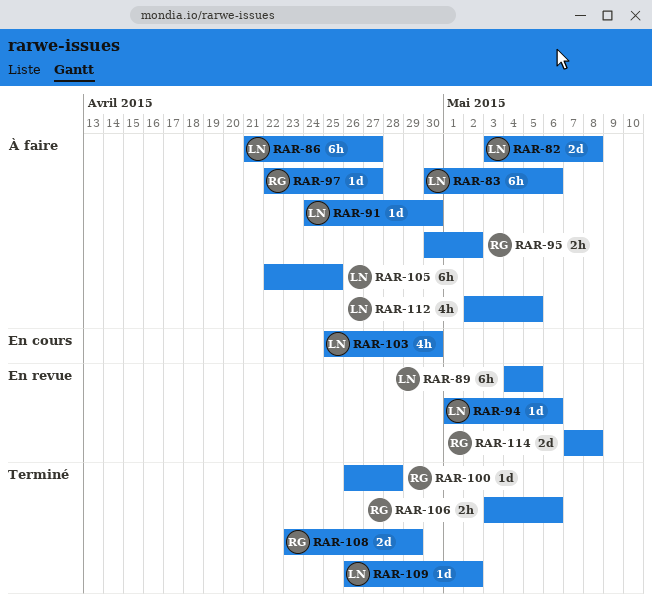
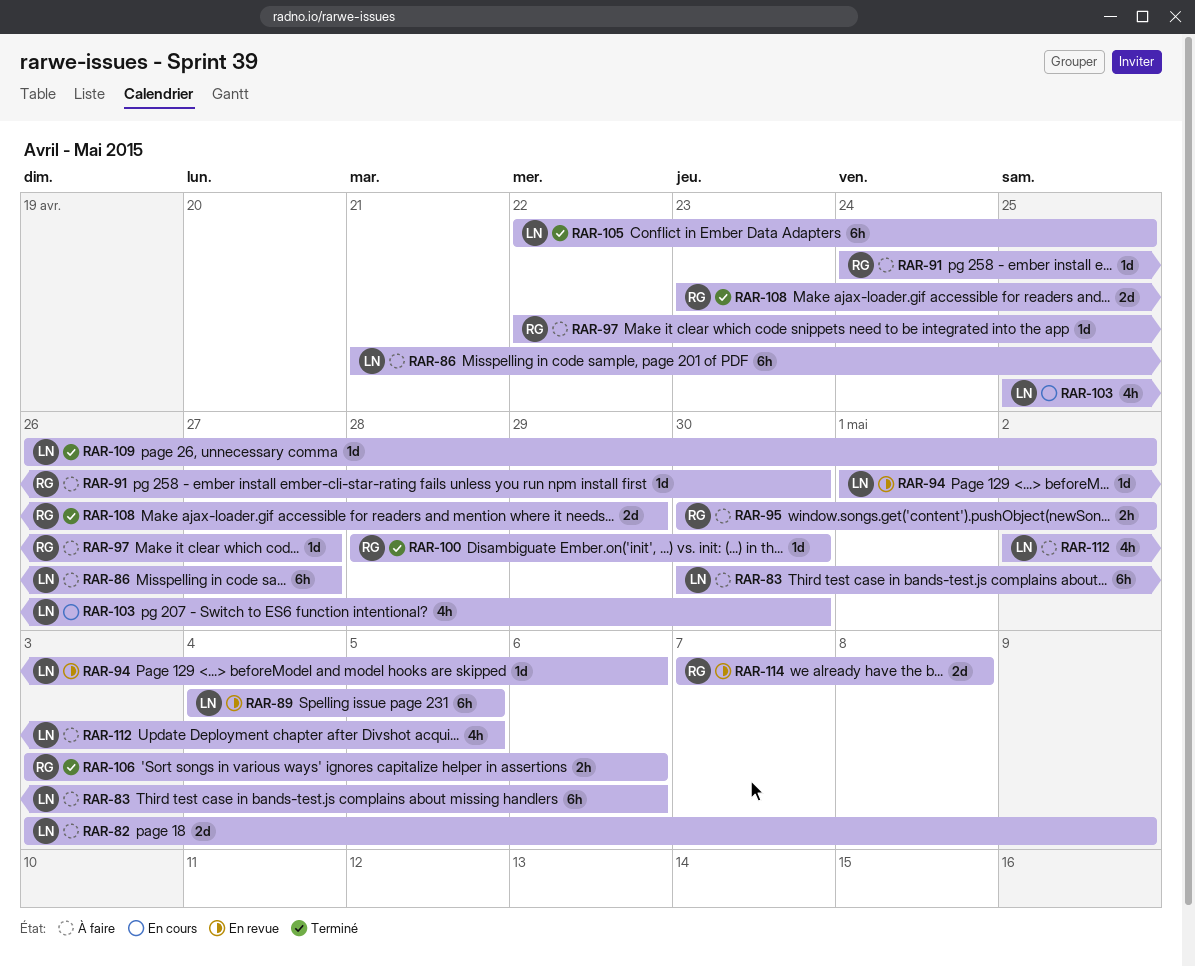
RAR-82, due: May 8 -> May 9
RAR-91, owner: LN -> RG
RAR-100, start: Apr 26 -> Apr 28
RAR-100, due: Apr 28 -> Apr 30
RAR-105, status: À faire -> Terminé

